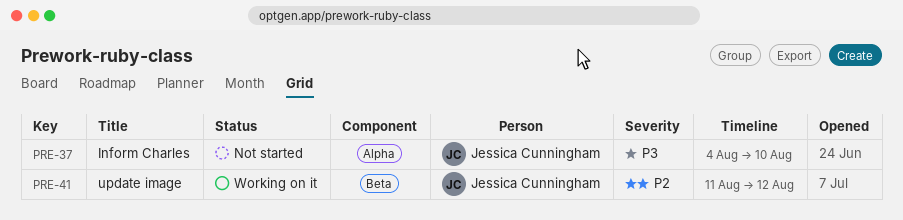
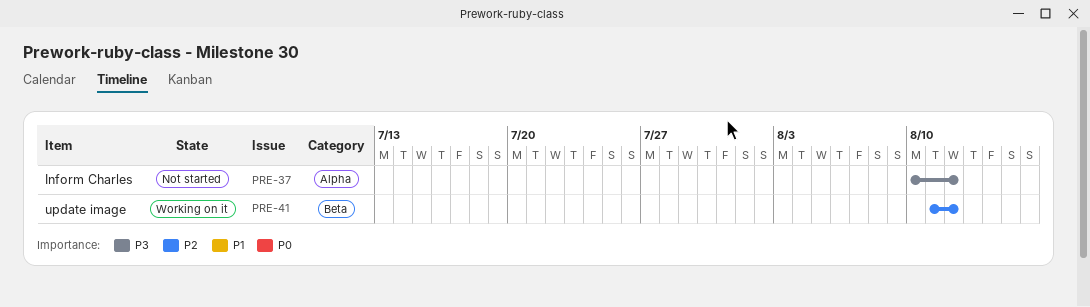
PRE-37, start: Aug 4 -> Aug 10
PRE-37, due: Aug 10 -> Aug 12

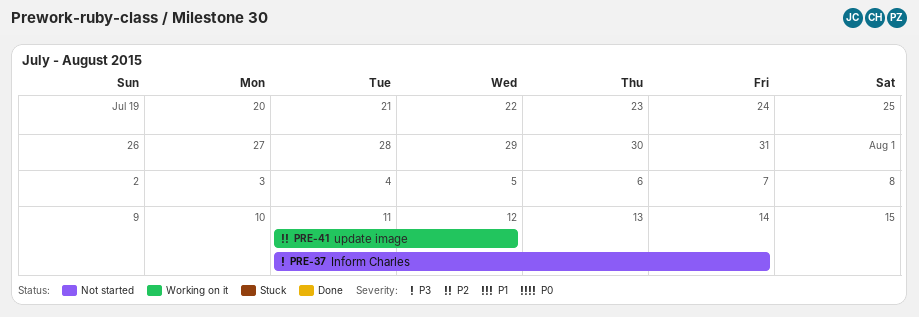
PRE-37, start: Aug 10 -> Aug 11
PRE-37, due: Aug 12 -> Aug 14

